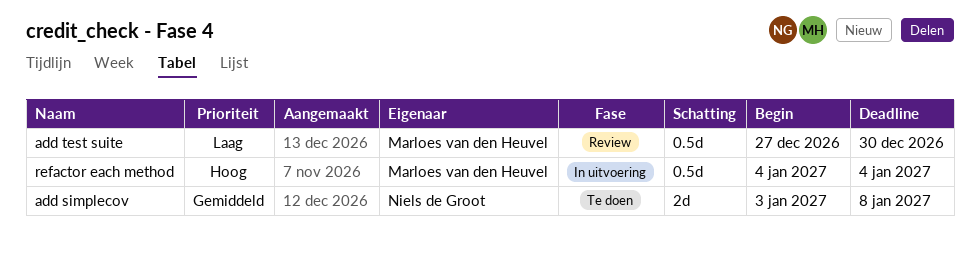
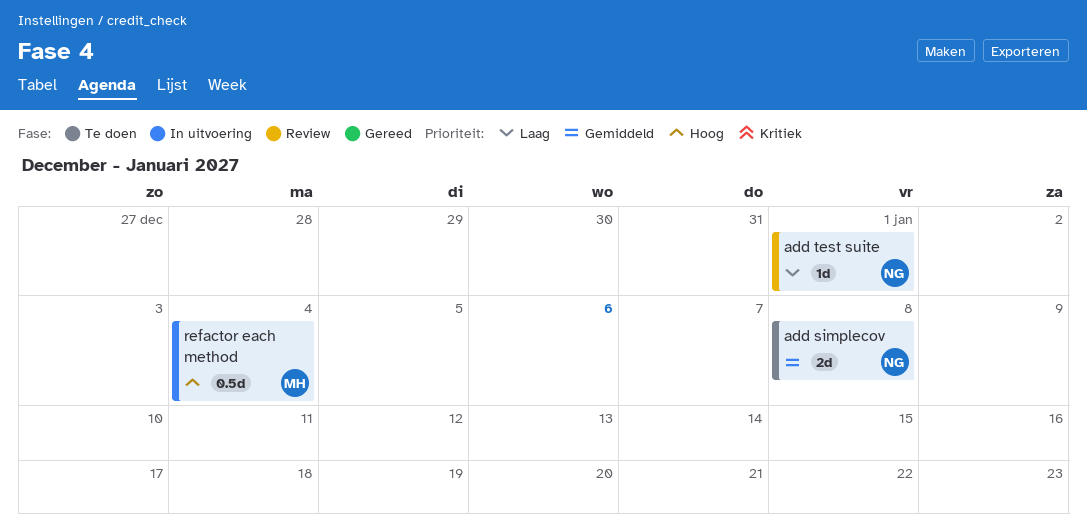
add test suite, owner: Marloes van den Heuvel -> Niels de Groot
add test suite, estimate: 0.5d -> 1d
add test suite, due: Dec 30 -> Jan 1

